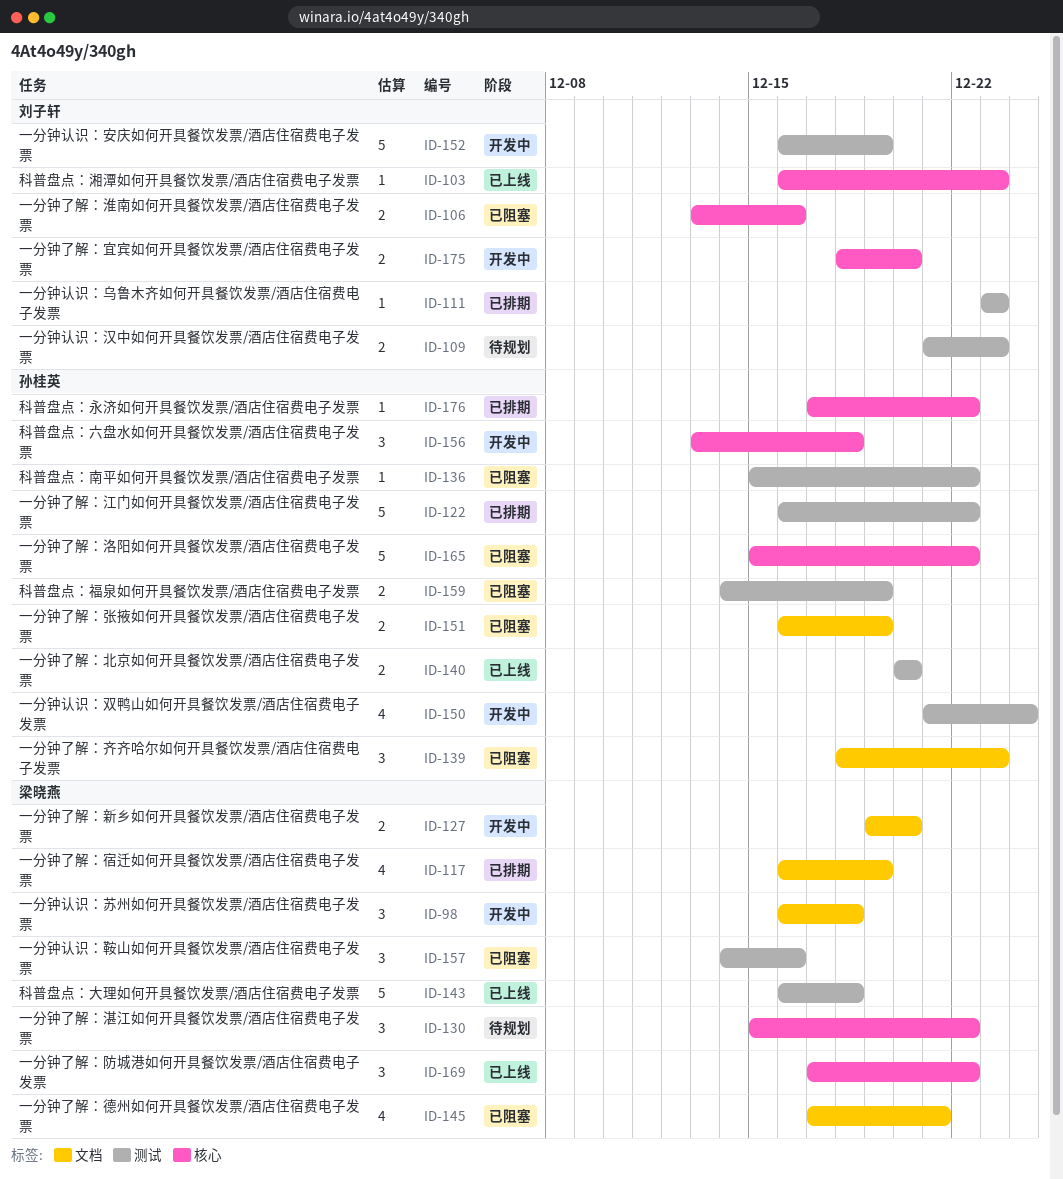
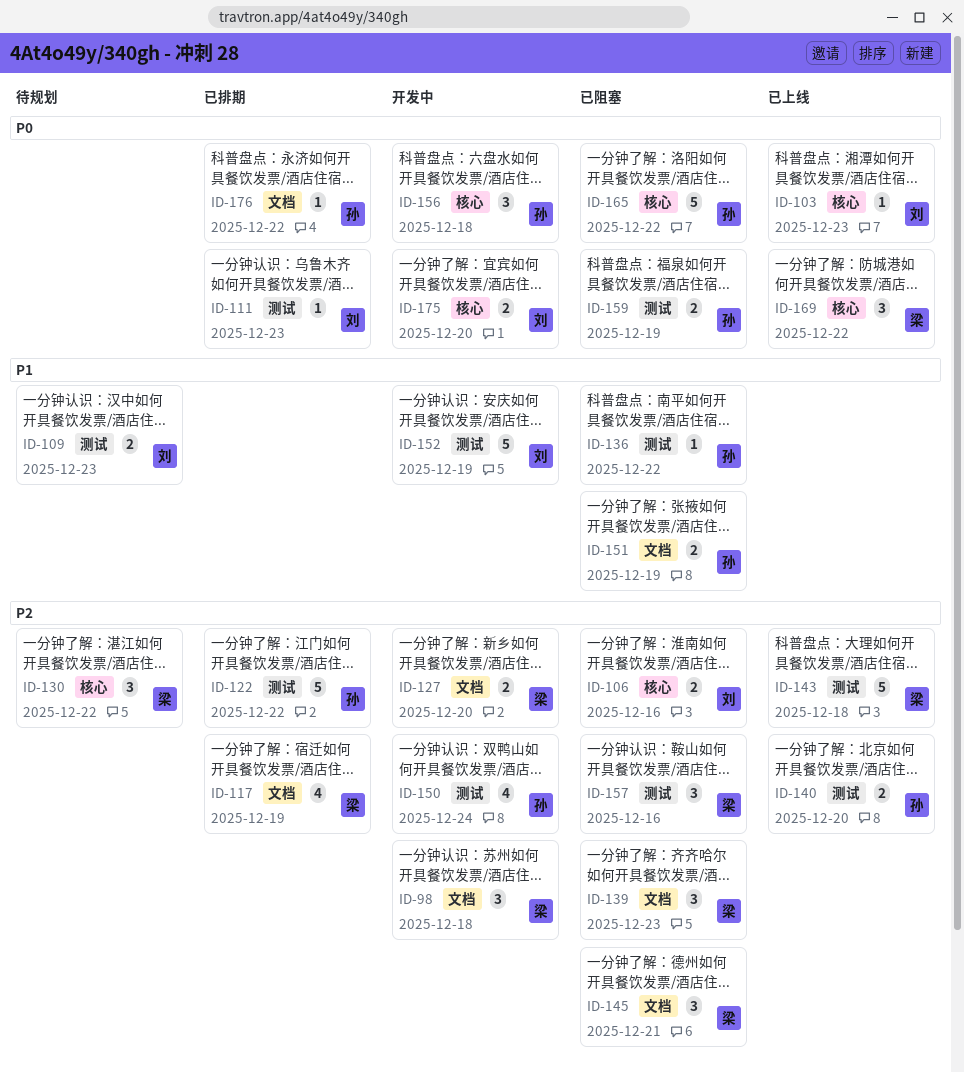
ID-139, owner: 孙桂英 -> 梁晓燕
ID-145, estimate: 4 -> 3
ID-176, label: 核心 -> 文档

